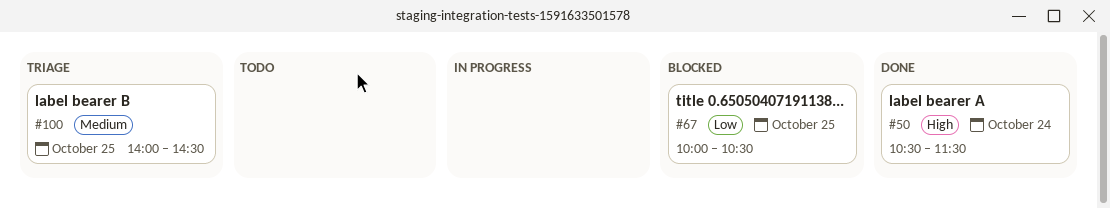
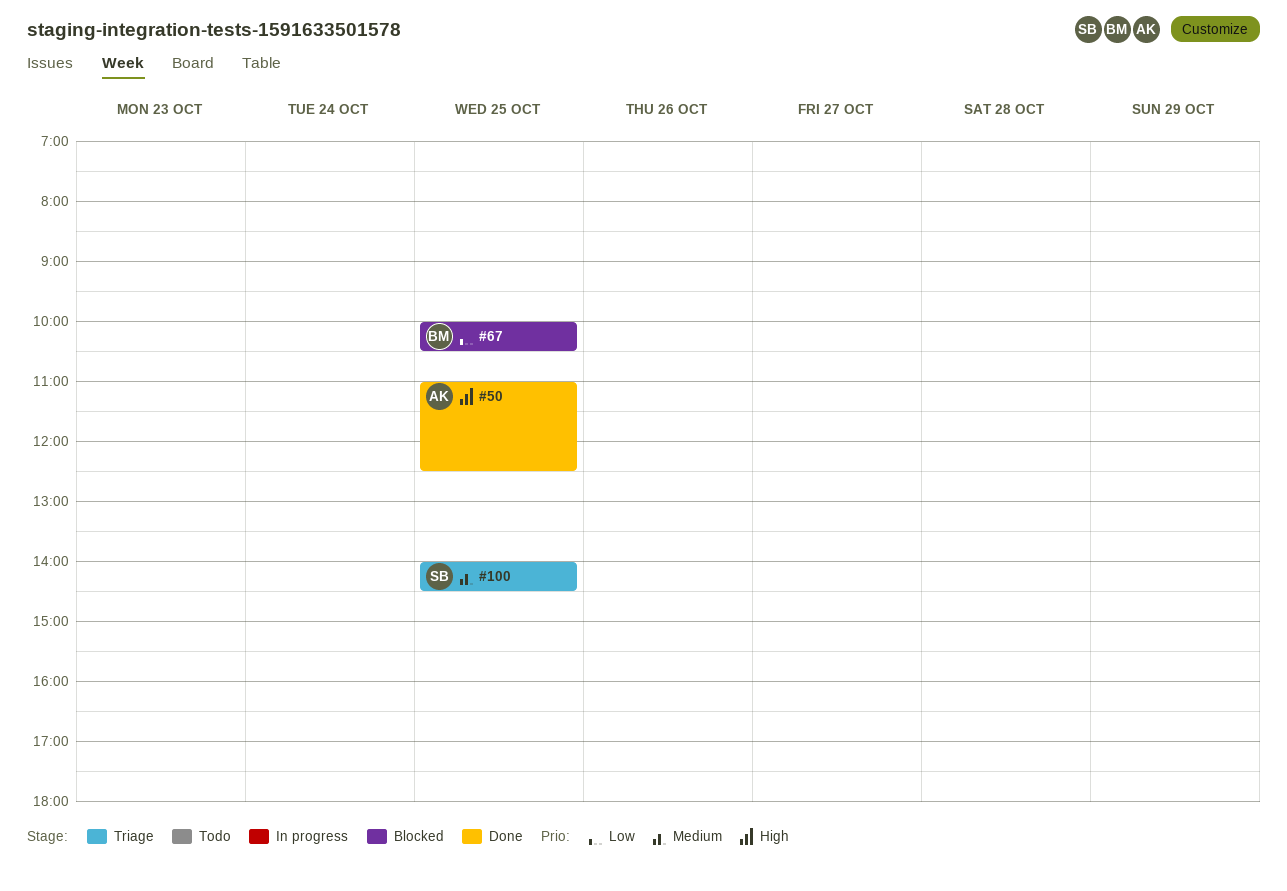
#50, day: Oct 24 -> Oct 25
#50, begins: 10:30 -> 11:00
#50, ends: 11:30 -> 12:30

